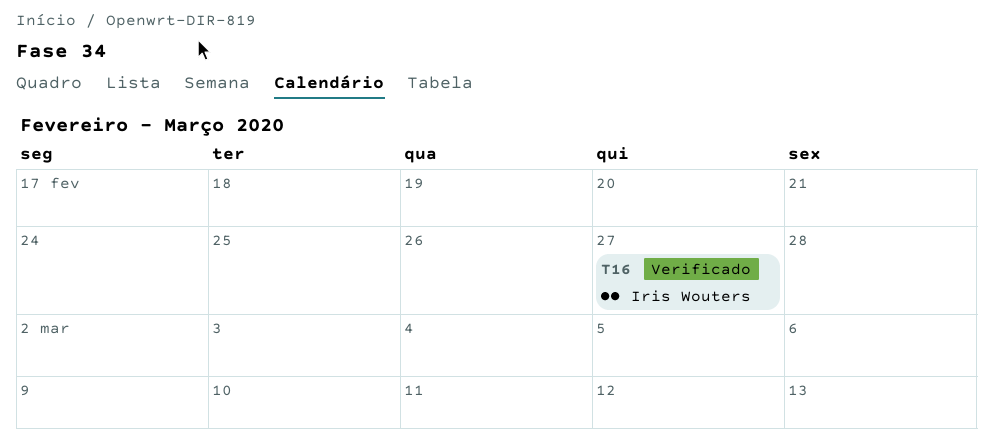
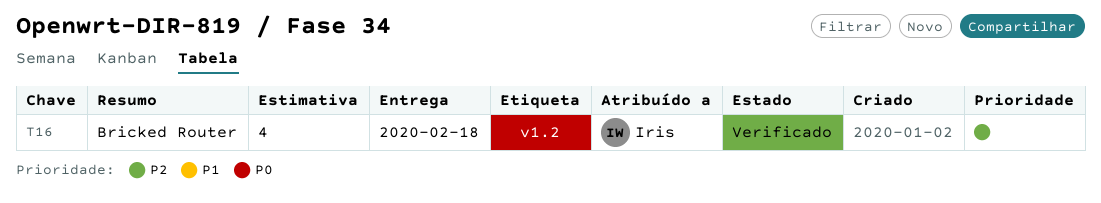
T16, estimate: 2 -> 4
T16, due: Feb 27 -> Feb 18

